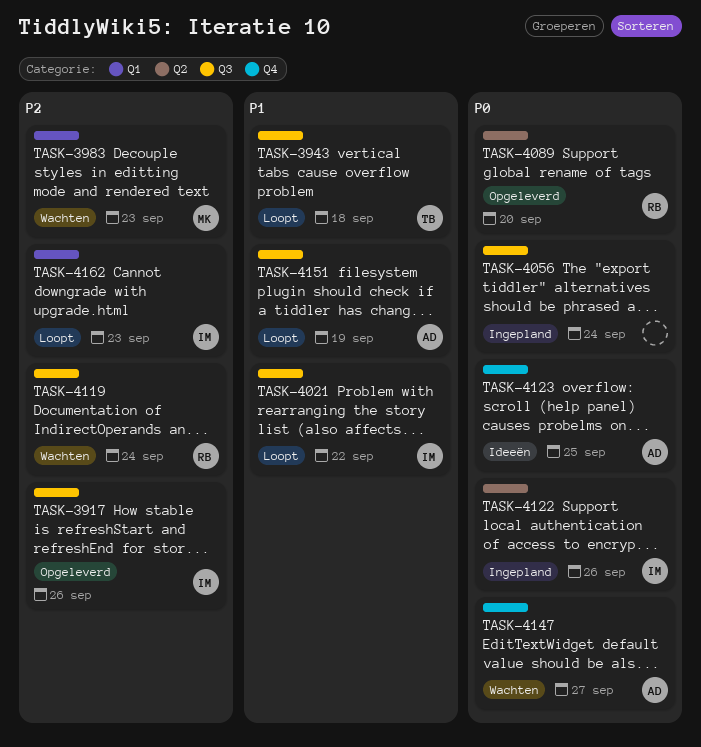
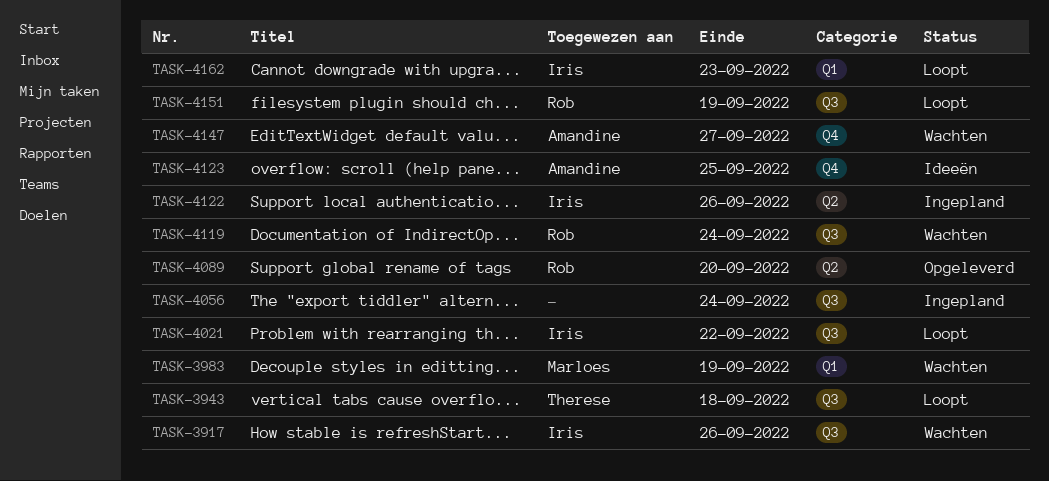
TASK-3917, status: Opgeleverd -> Wachten
TASK-3983, due: Sep 23 -> Sep 19
TASK-4151, owner: Amandine -> Rob

